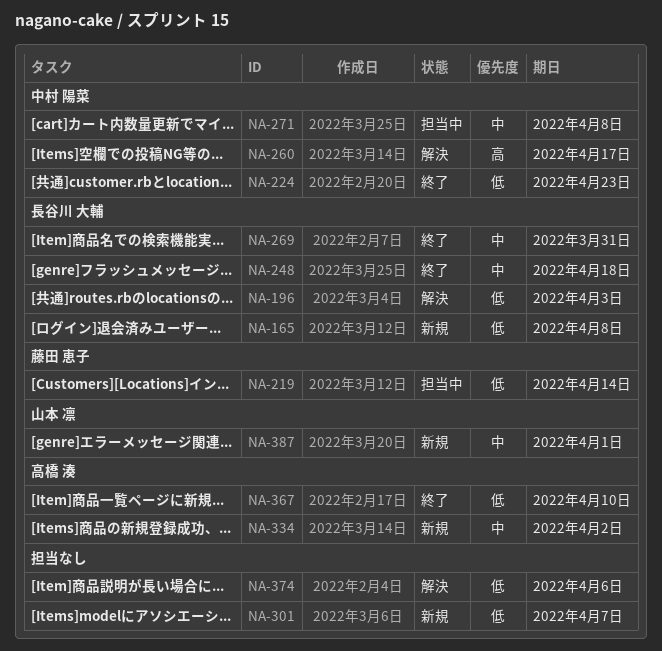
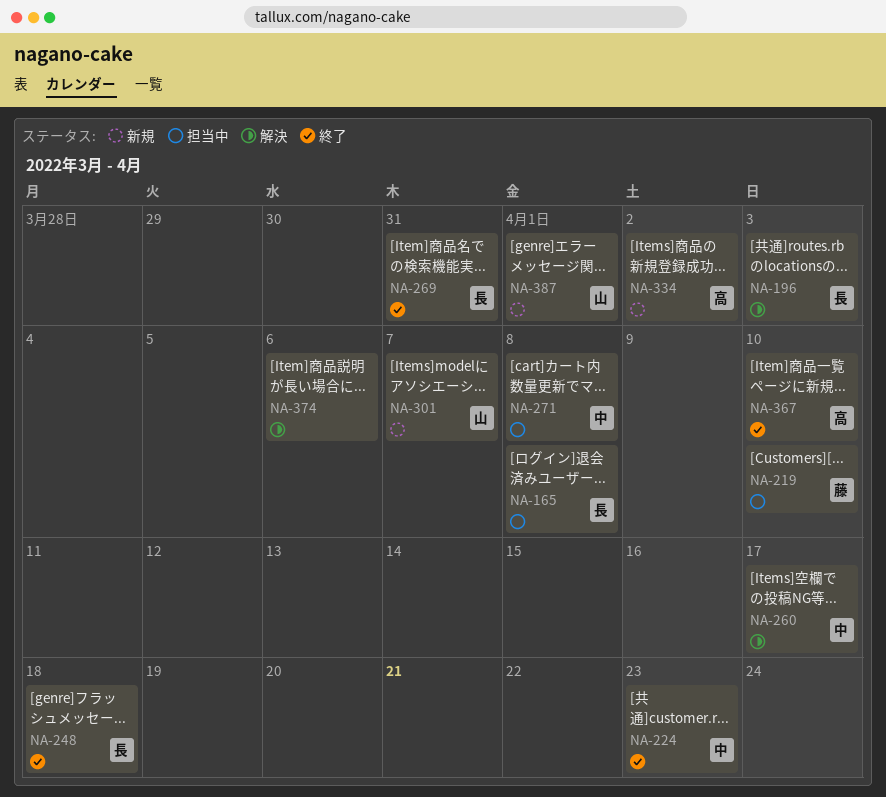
NA-165, status: 新規 -> 担当中
NA-219, due: Apr 14 -> Apr 10
NA-301, owner: none -> 山本 凛

